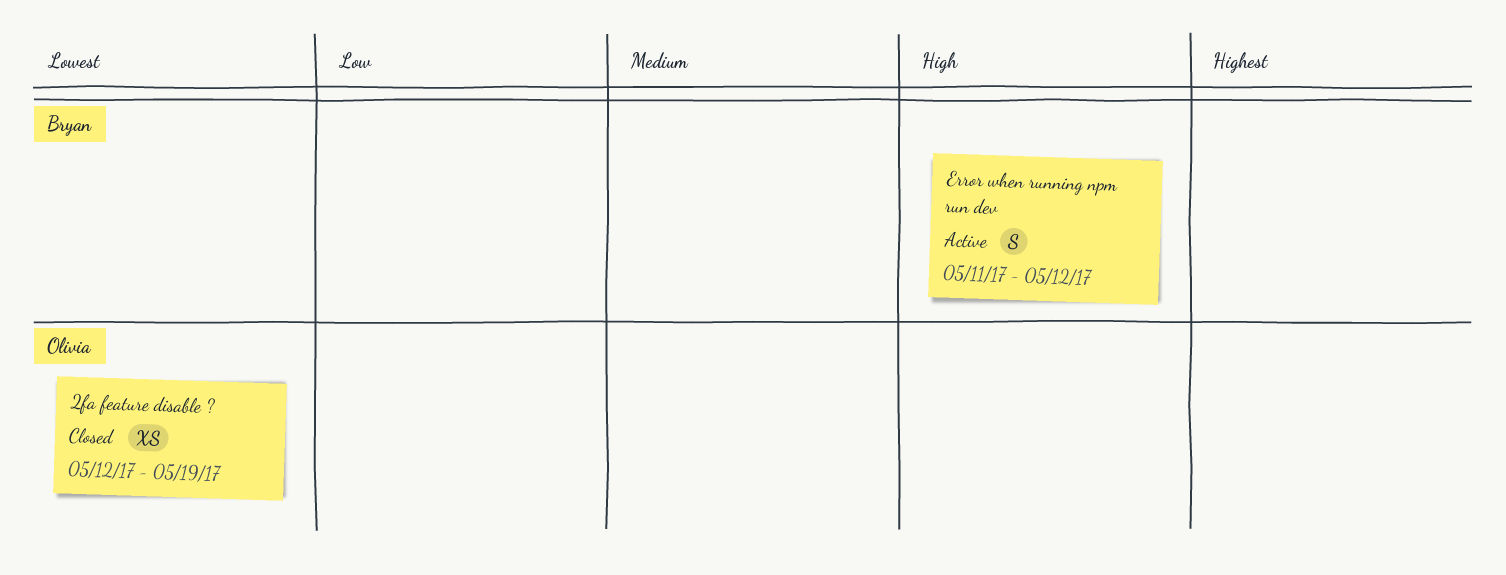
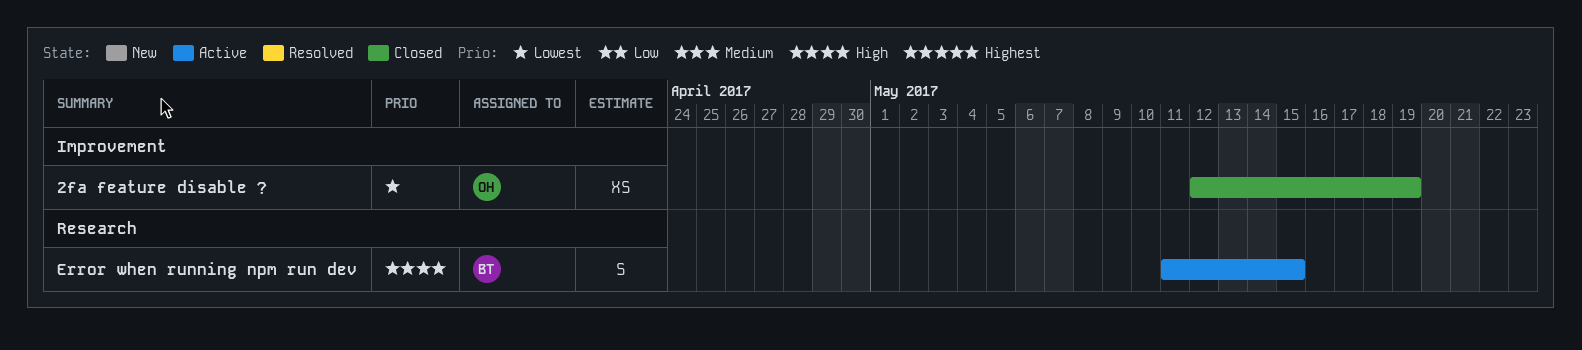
Error when running npm run dev, due: May 12 -> May 15

